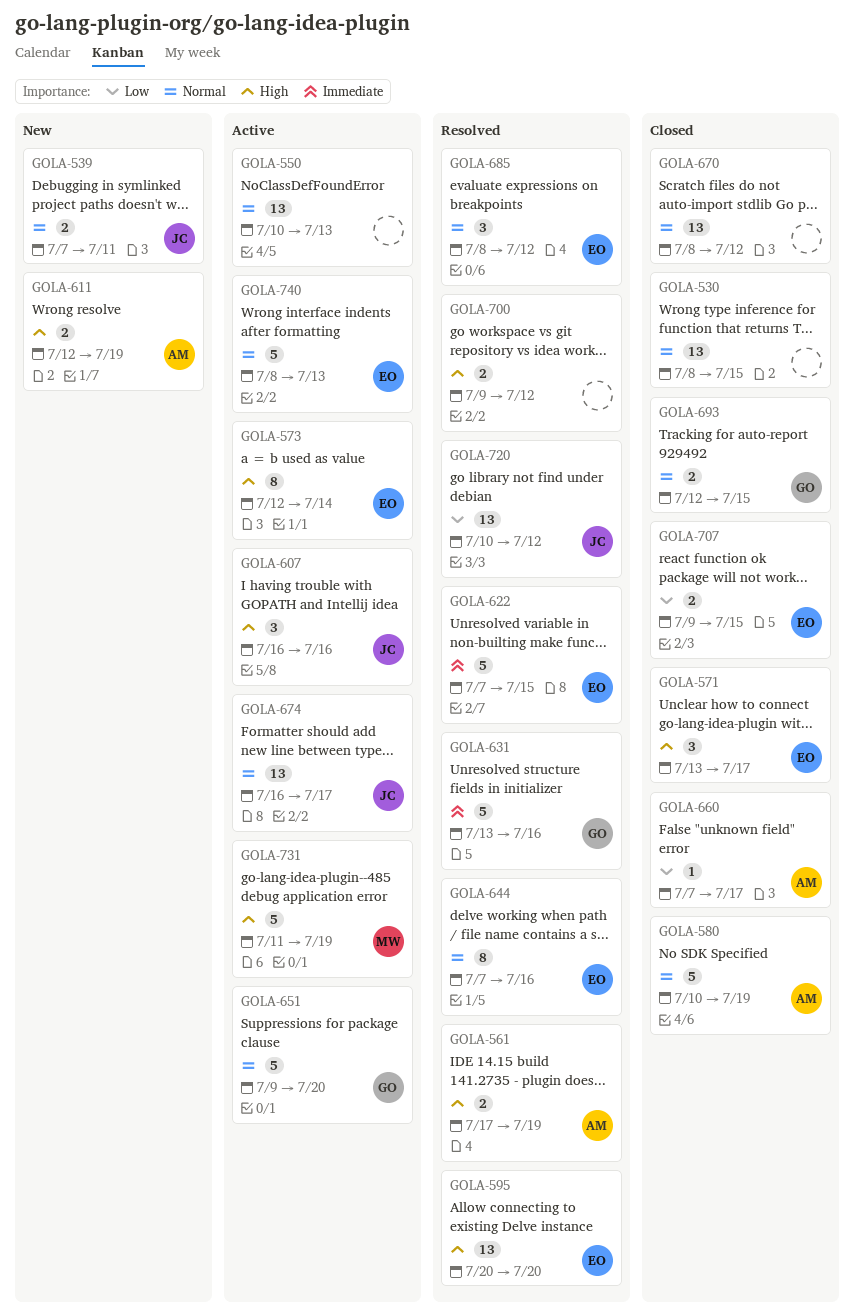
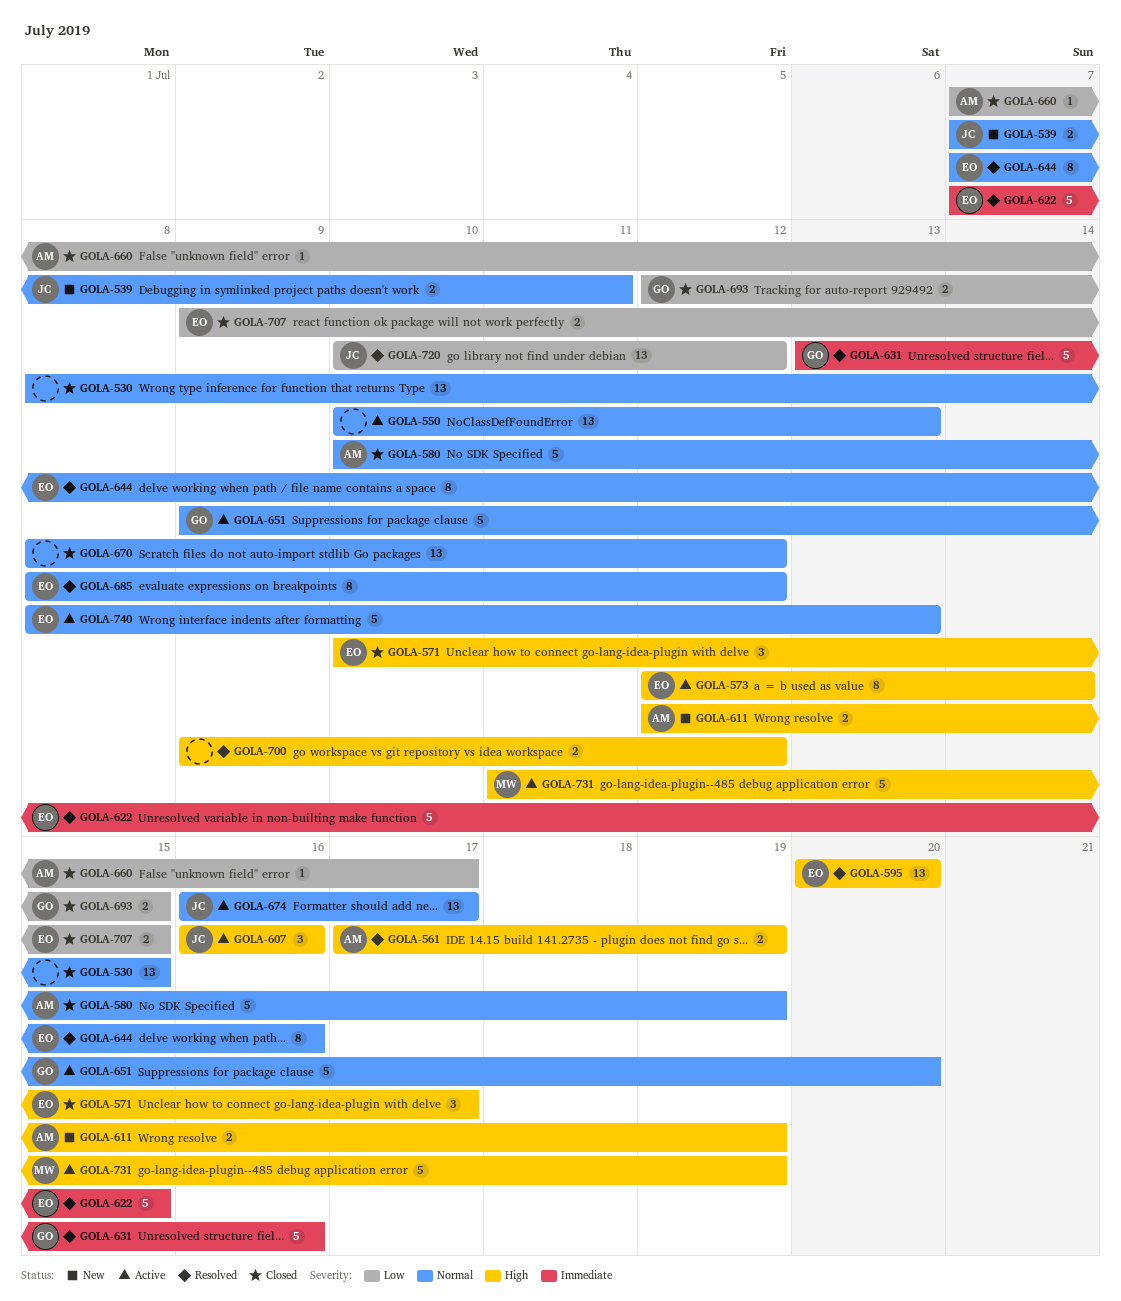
GOLA-571, start: Jul 13 -> Jul 10
GOLA-685, estimate: 3 -> 8
GOLA-693, priority: Normal -> Low

